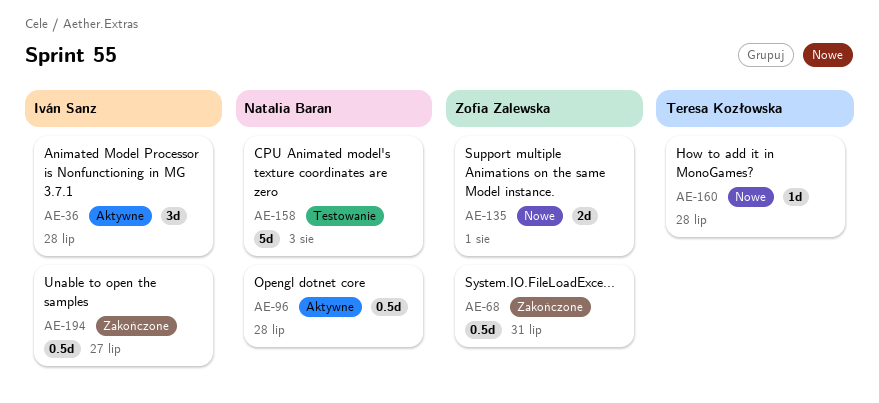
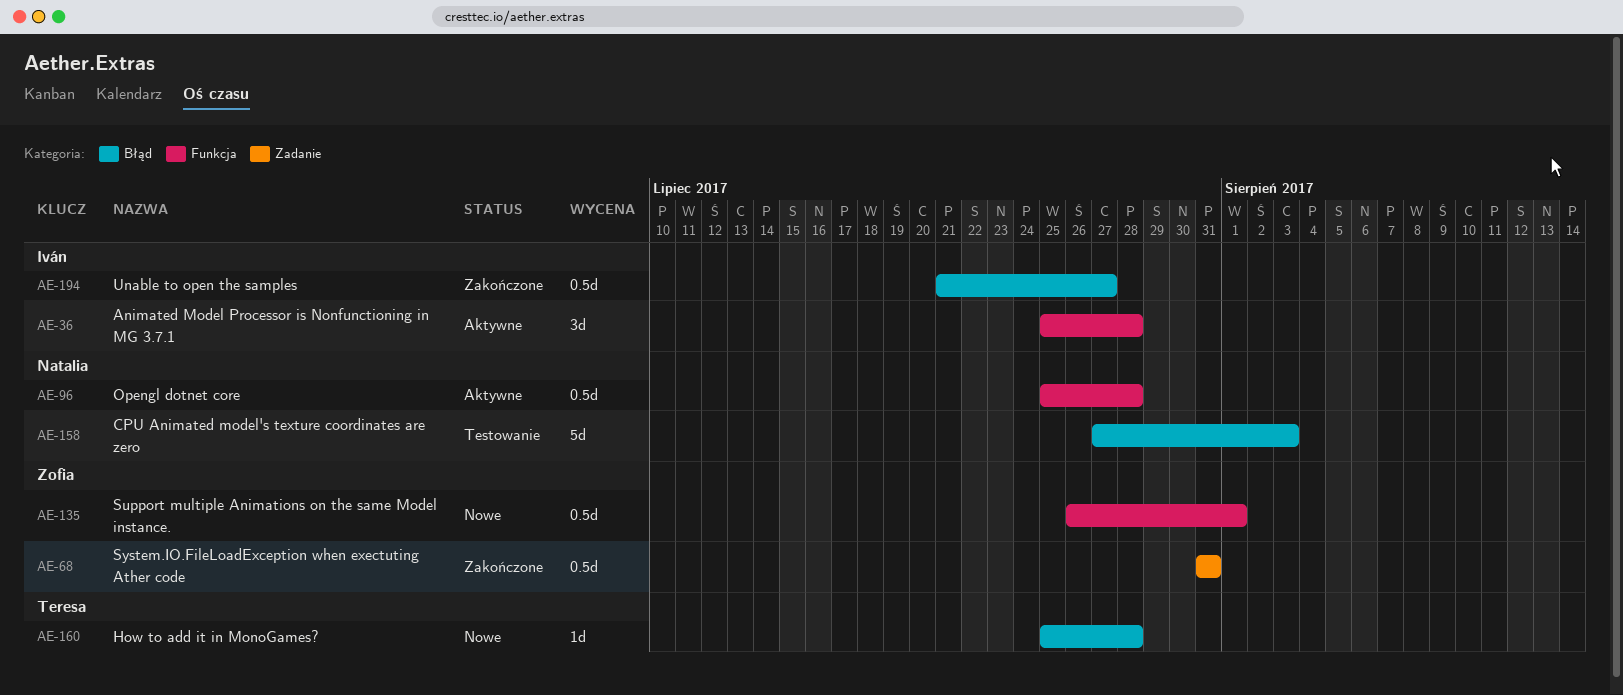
AE-135, estimate: 2d -> 0.5d

